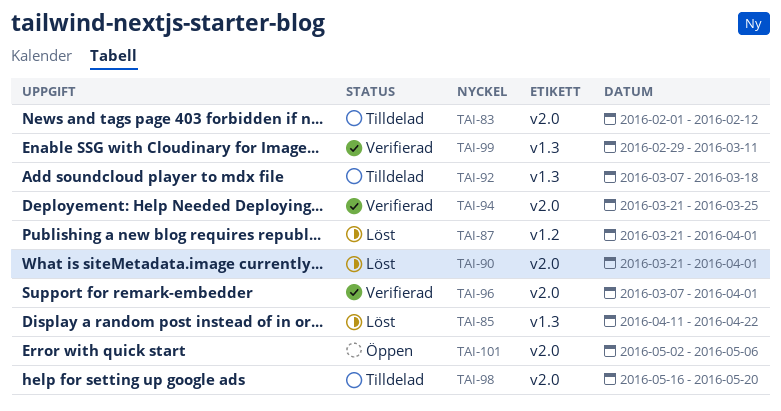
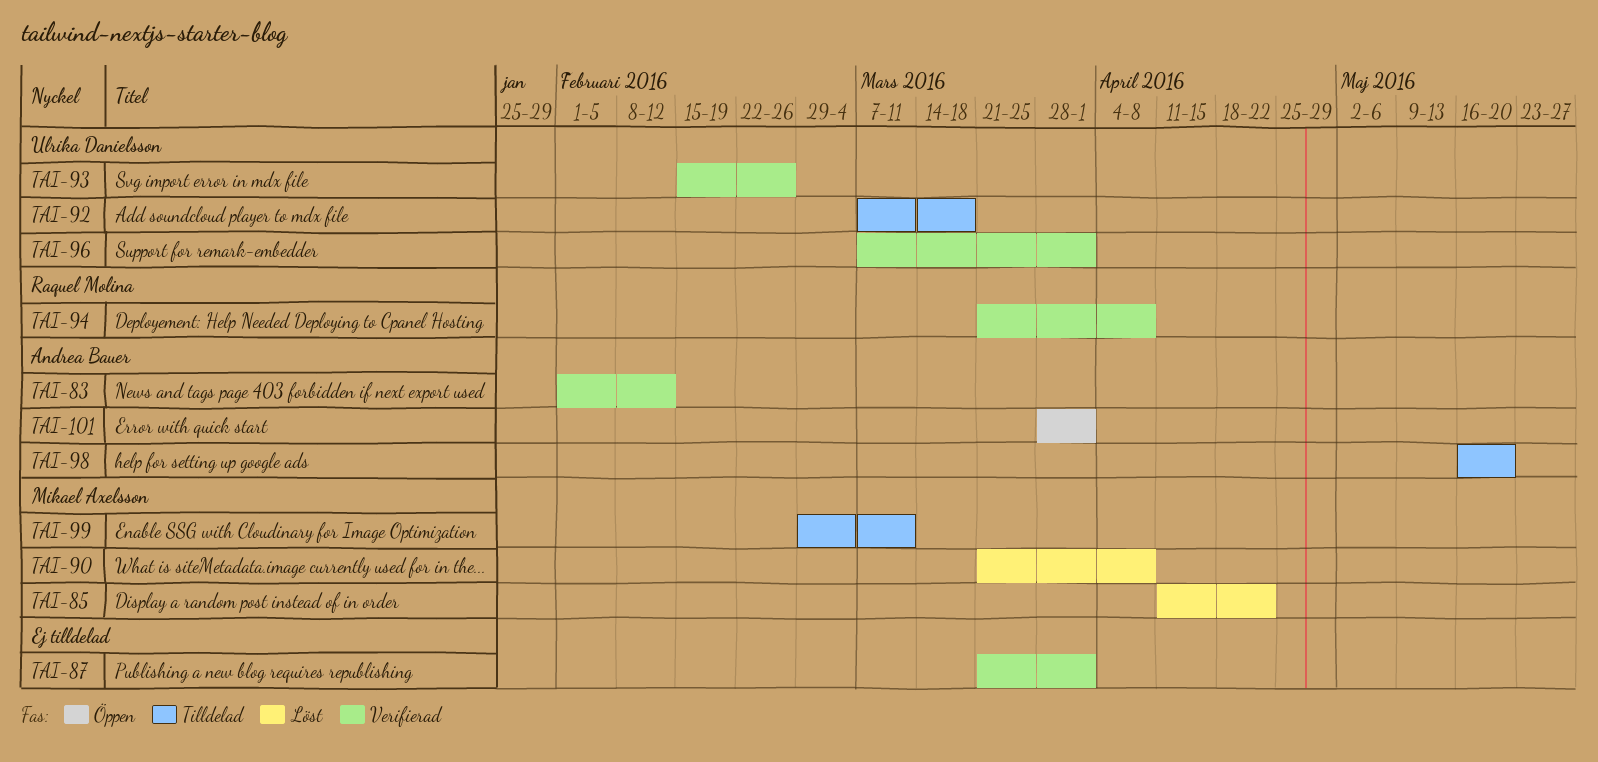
TAI-83, status: Tilldelad -> Verifierad
TAI-87, status: Löst -> Verifierad
TAI-90, due: Apr 1 -> Apr 8
TAI-93: none -> present
TAI-94, due: Mar 25 -> Apr 8
TAI-99, status: Verifierad -> Tilldelad
TAI-101, start: May 2 -> Mar 28
TAI-101, due: May 6 -> Apr 1

